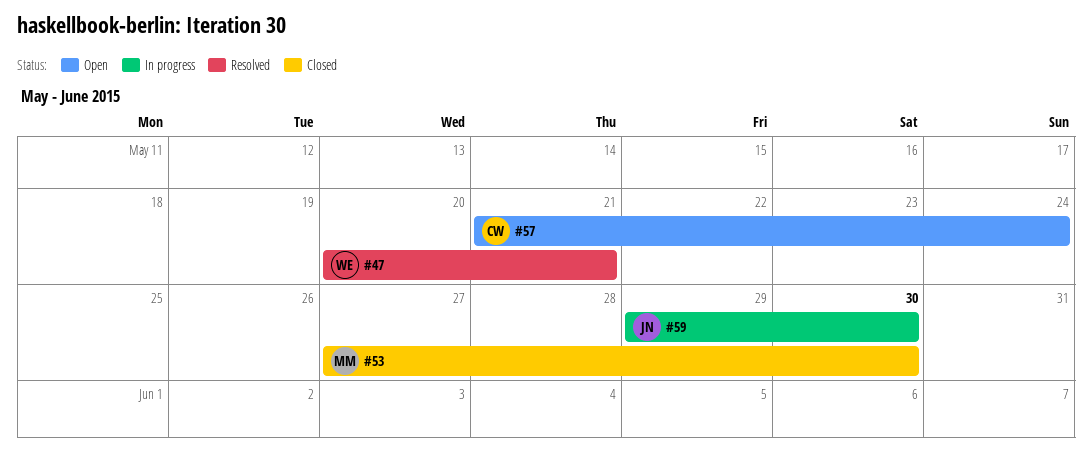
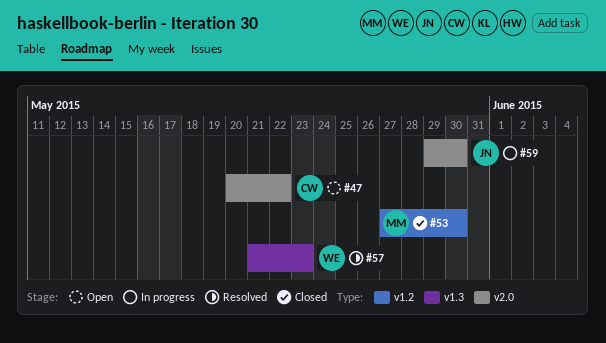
#47, status: Resolved -> Open
#47, owner: WE -> CW
#47, due: May 21 -> May 22
#57, status: Open -> Resolved
#57, owner: CW -> WE
#57, due: May 24 -> May 23

